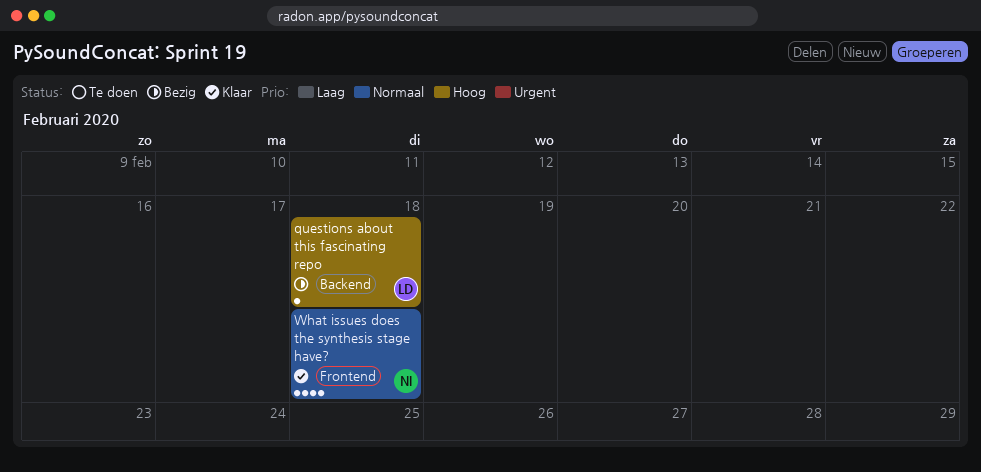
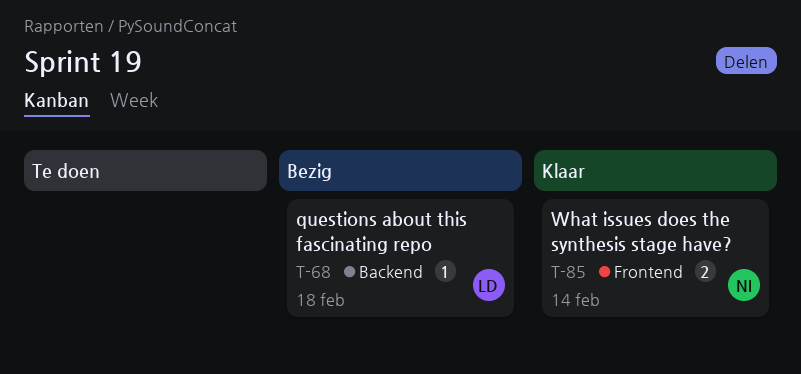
What issues does the synthesis stage have?, estimate: 4 -> 2
What issues does the synthesis stage have?, due: Feb 18 -> Feb 14

